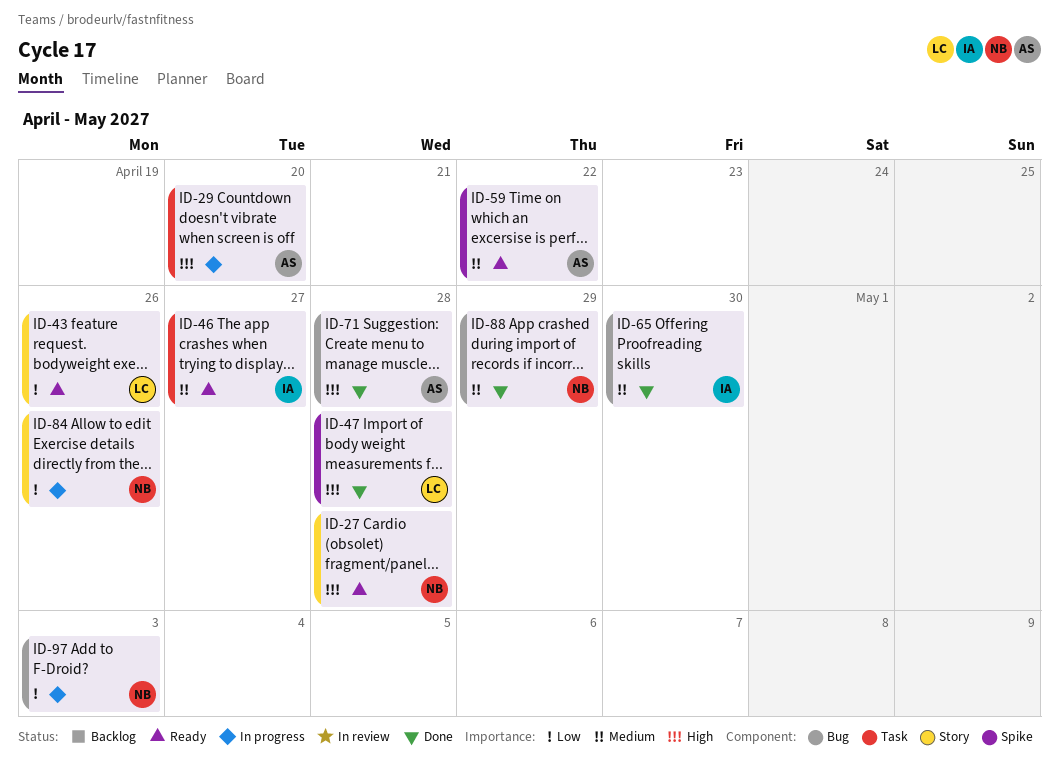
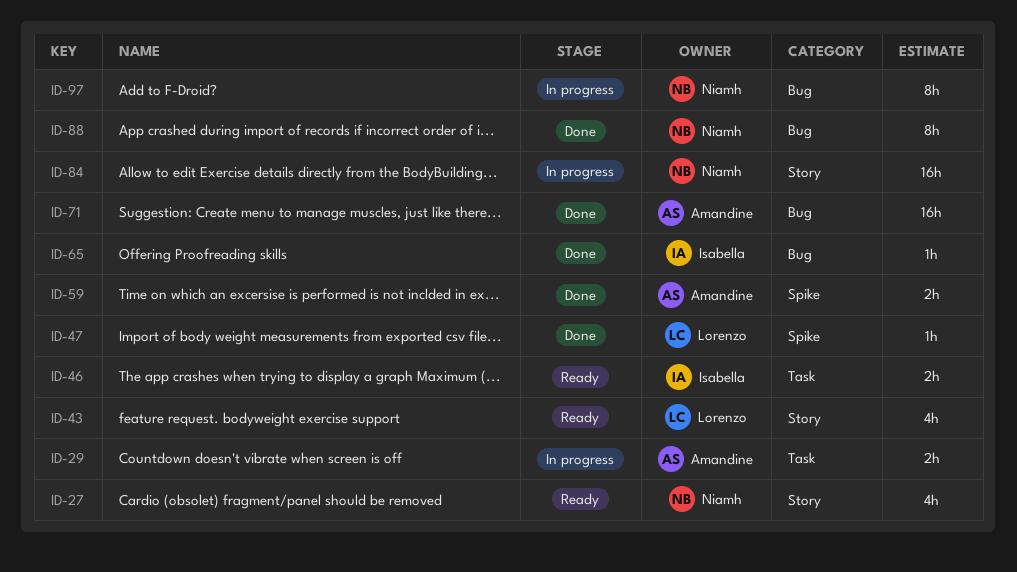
ID-59, status: Ready -> Done

